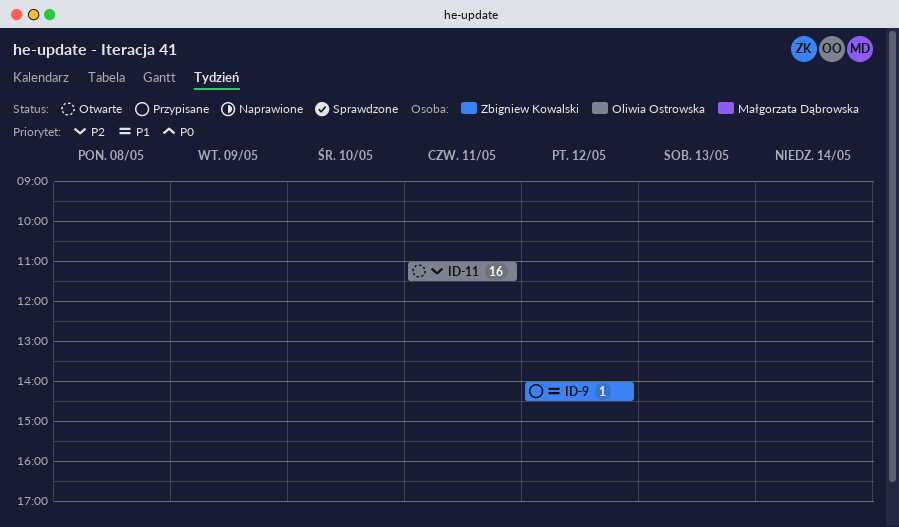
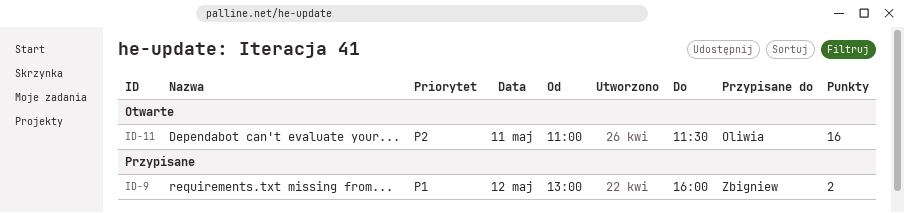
ID-9, estimate: 1 -> 2
ID-9, begins: 14:00 -> 13:00
ID-9, ends: 14:30 -> 16:00

